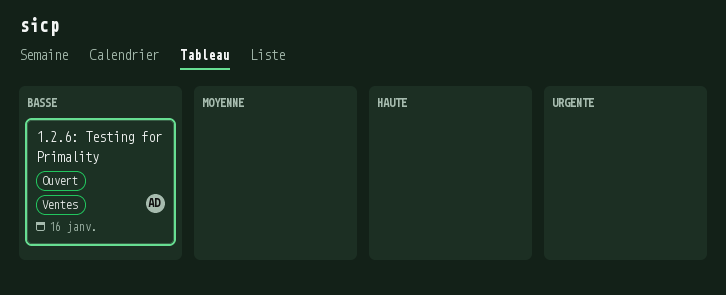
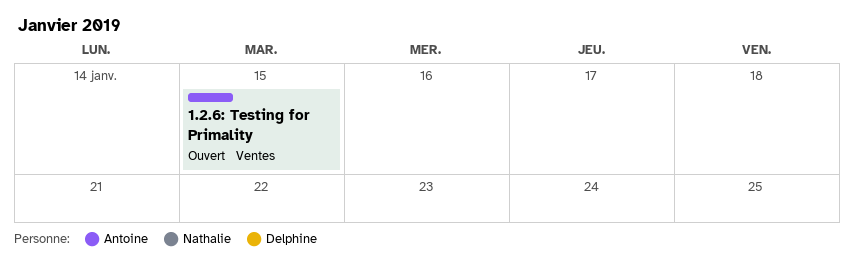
1.2.6: Testing for Primality, due: Jan 16 -> Jan 15

